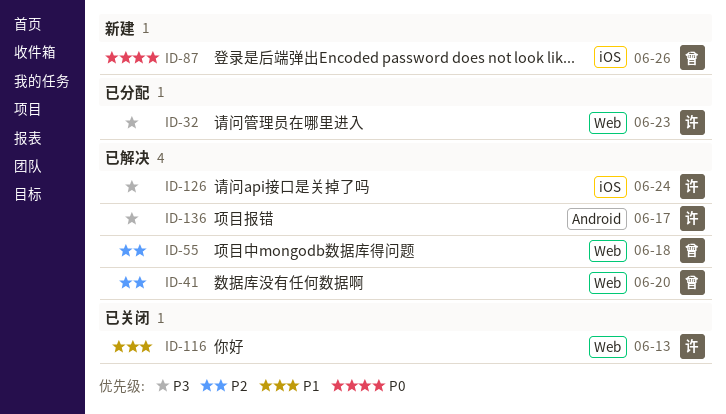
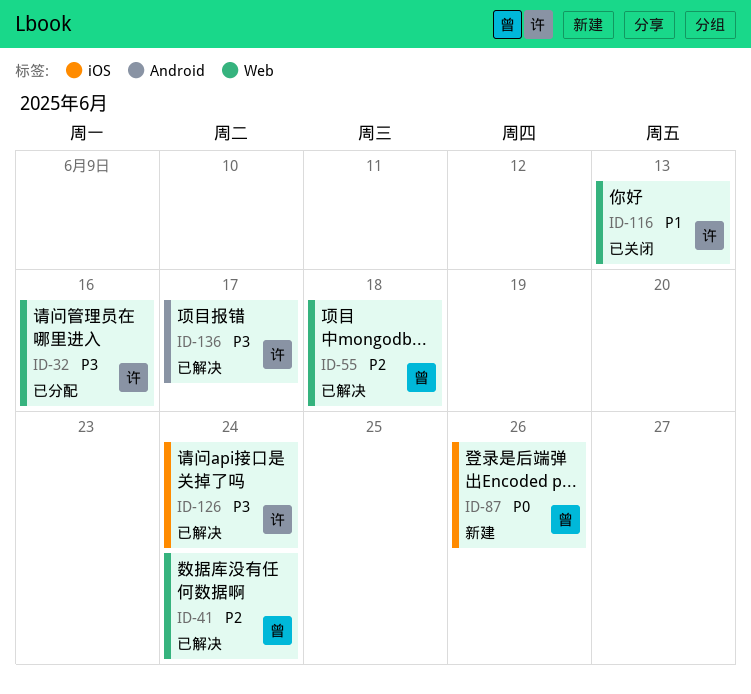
ID-32, due: Jun 23 -> Jun 16
ID-41, due: Jun 20 -> Jun 24

